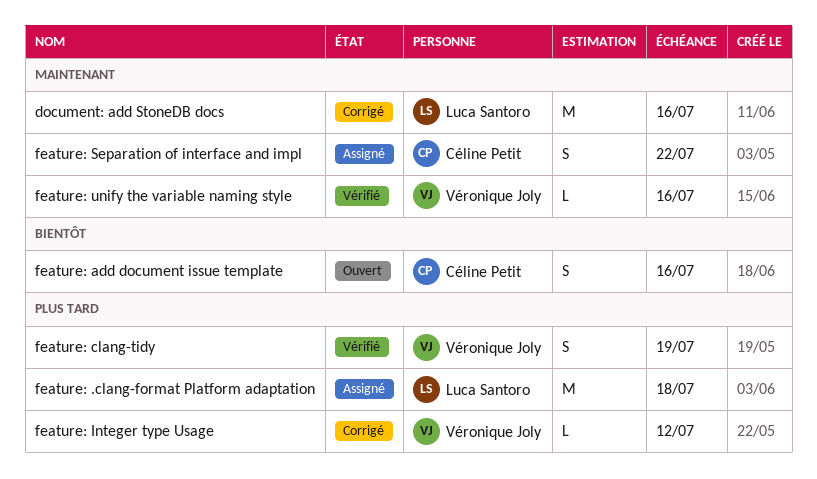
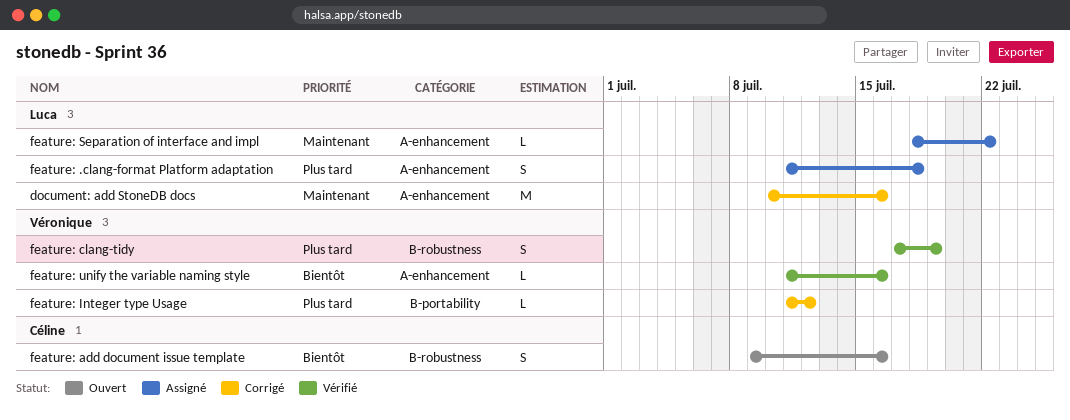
feature: .clang-format Platform adaptation, estimate: M -> S
feature: Separation of interface and impl, owner: Céline Petit -> Luca Santoro
feature: Separation of interface and impl, estimate: S -> L
feature: unify the variable naming style, priority: Maintenant -> Bientôt

